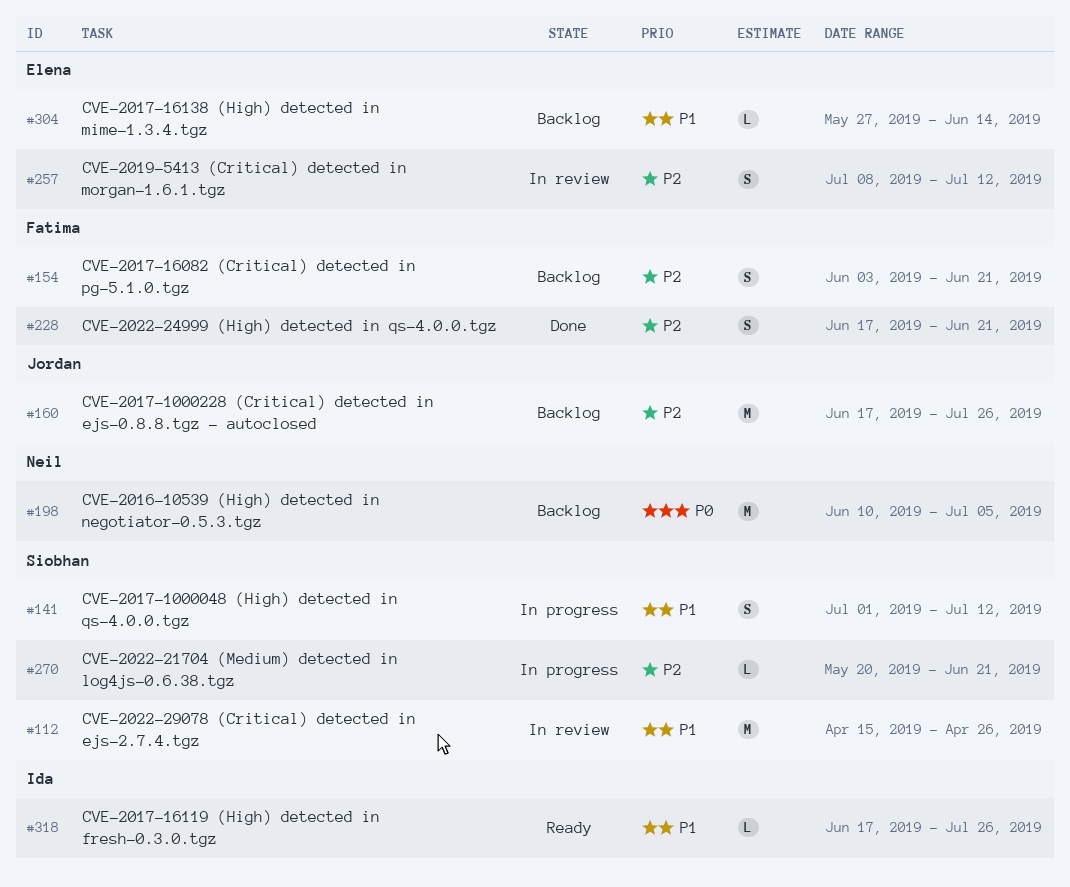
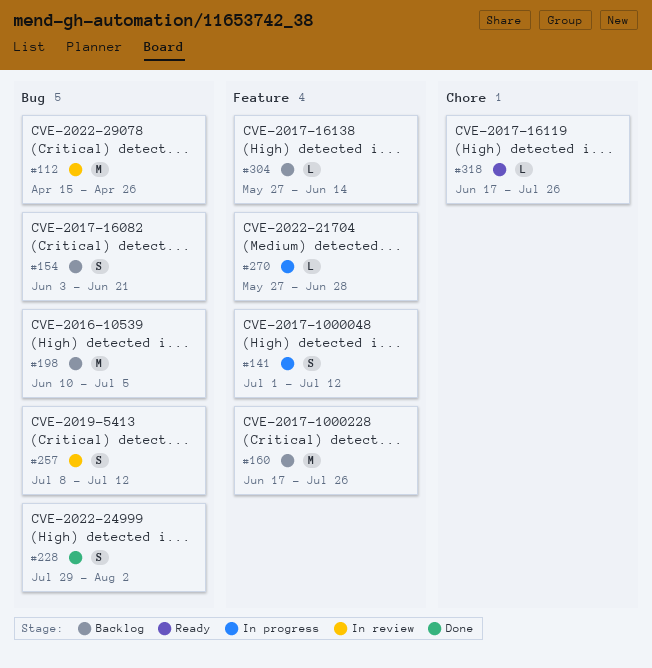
#228, start: Jun 17 -> Jul 29
#228, due: Jun 21 -> Aug 2
#270, start: May 20 -> May 27
#270, due: Jun 21 -> Jun 28

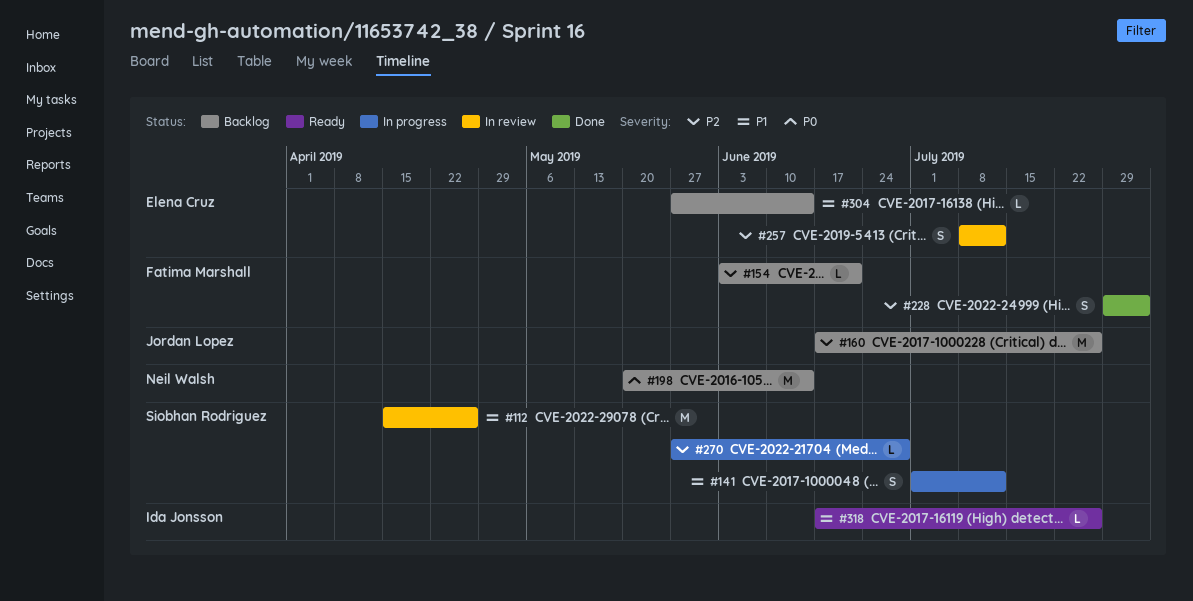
#154, estimate: S -> L
#198, start: Jun 10 -> May 20
#198, due: Jul 5 -> Jun 14

